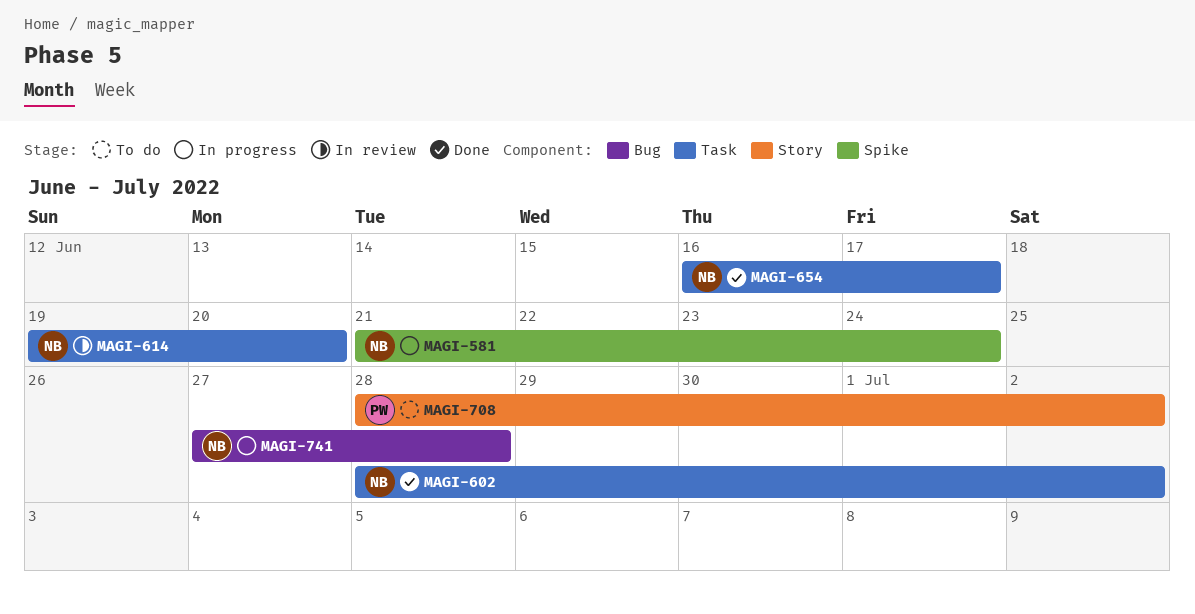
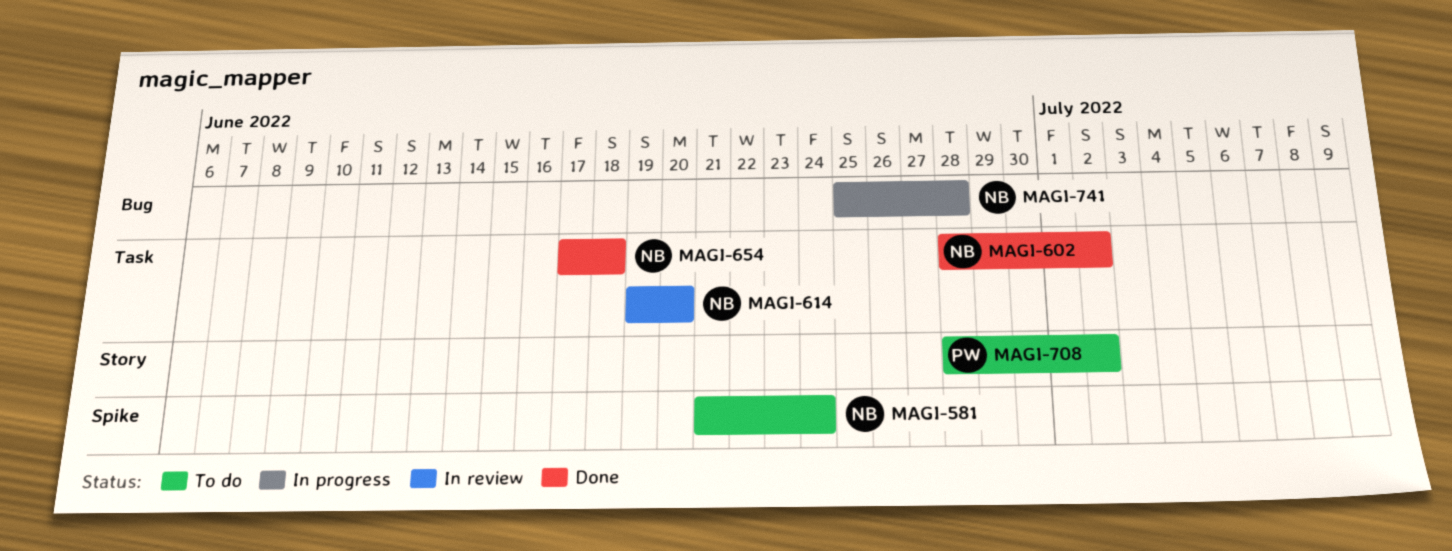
MAGI-581, status: In progress -> To do
MAGI-654, start: Jun 16 -> Jun 17
MAGI-654, due: Jun 17 -> Jun 18
MAGI-741, start: Jun 27 -> Jun 25

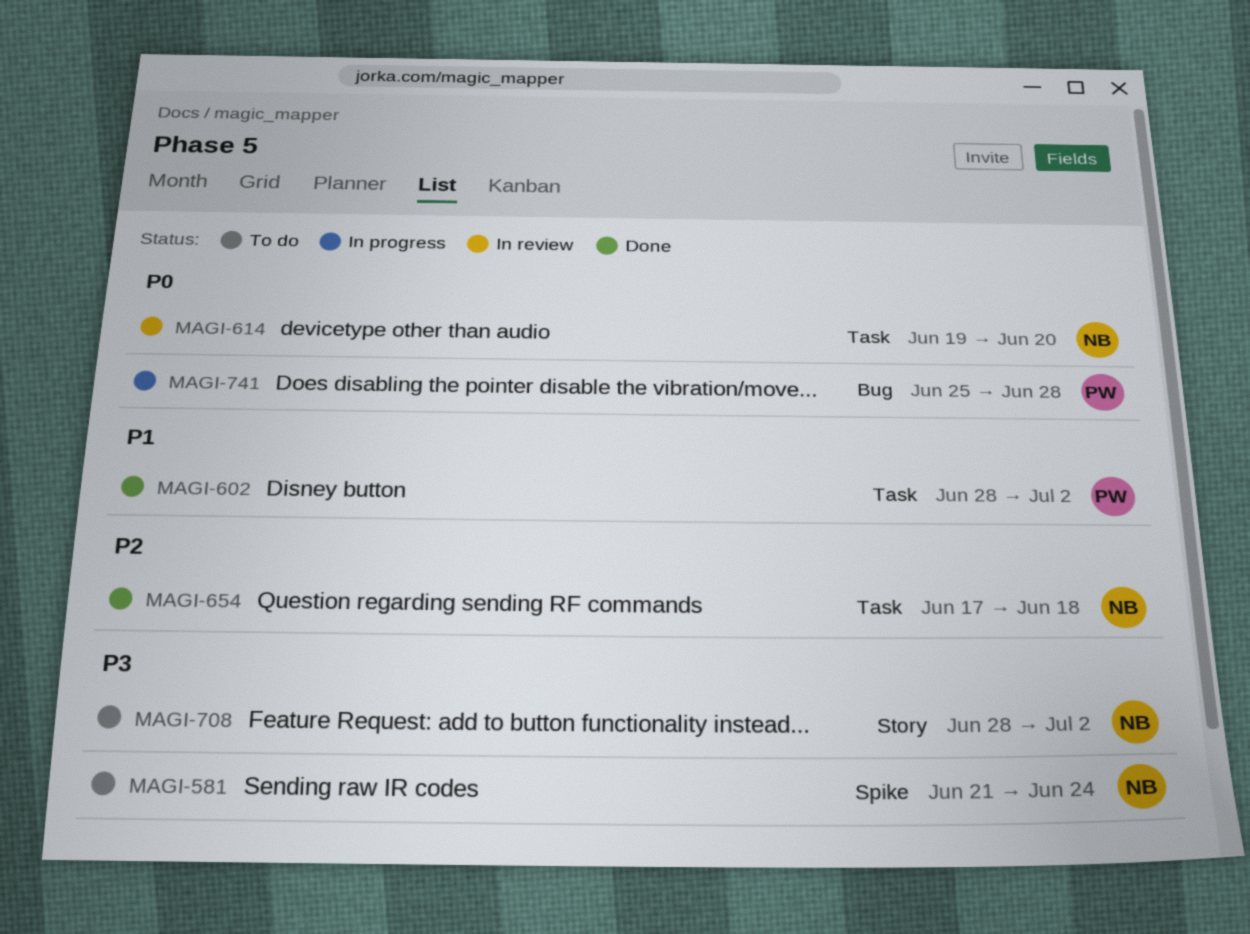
MAGI-602, owner: NB -> PW
MAGI-708, owner: PW -> NB
MAGI-741, owner: NB -> PW

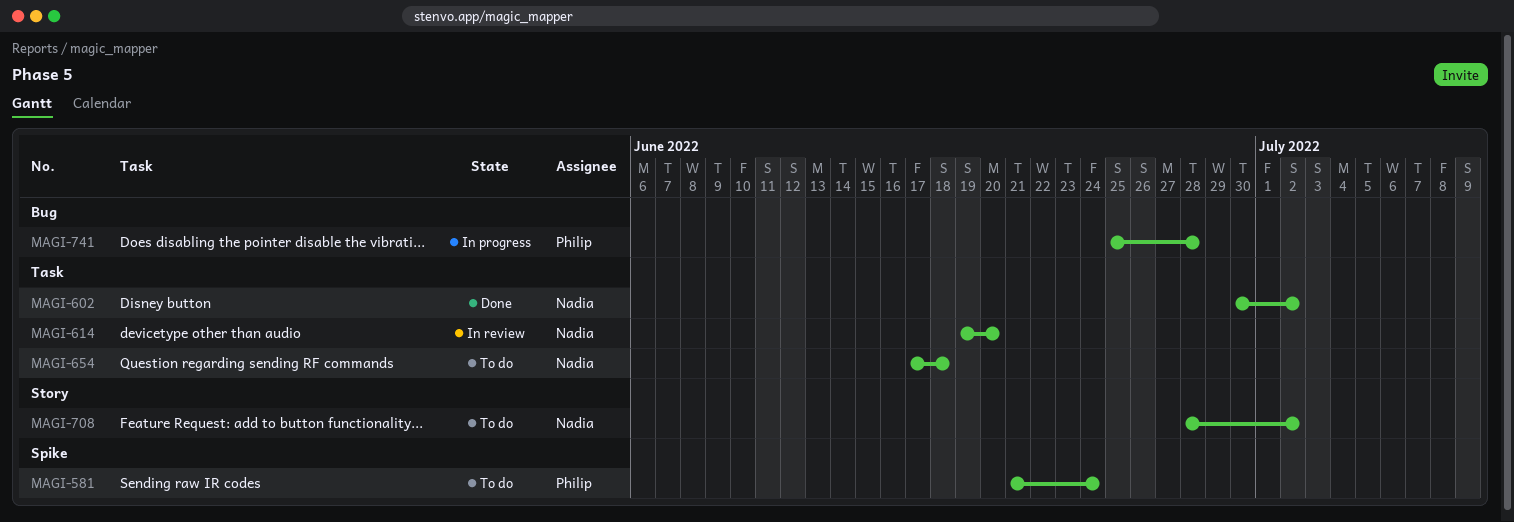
MAGI-581, owner: Nadia -> Philip
MAGI-602, owner: Philip -> Nadia
MAGI-602, start: Jun 28 -> Jun 30
MAGI-654, status: Done -> To do

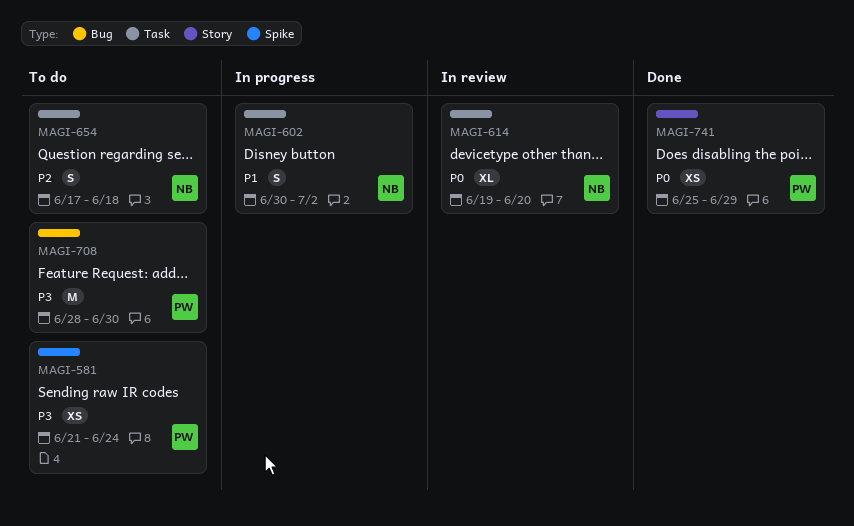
MAGI-602, status: Done -> In progress
MAGI-708, owner: Nadia -> Philip
MAGI-708, label: Story -> Bug
MAGI-708, due: Jul 2 -> Jun 30
MAGI-741, status: In progress -> Done
MAGI-741, label: Bug -> Story
MAGI-741, due: Jun 28 -> Jun 29

